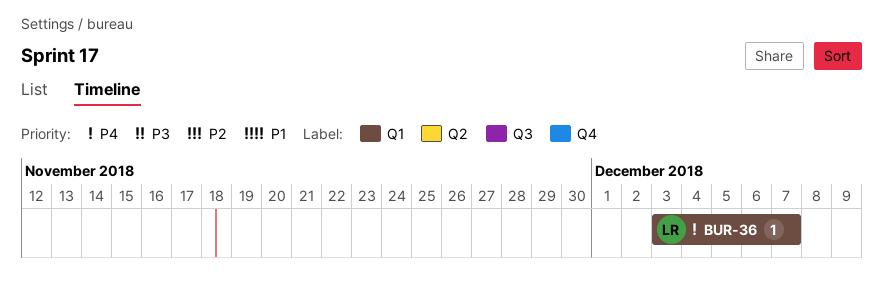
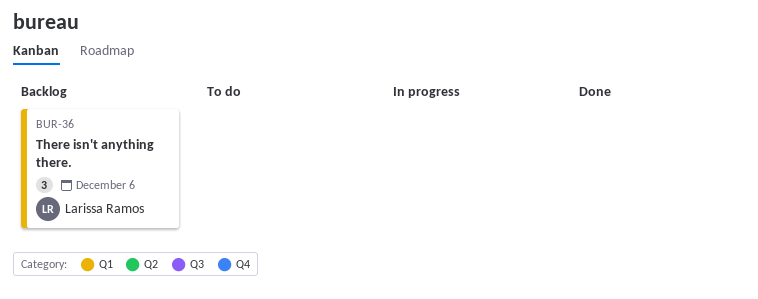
BUR-36, estimate: 1 -> 3
BUR-36, due: Dec 7 -> Dec 6

